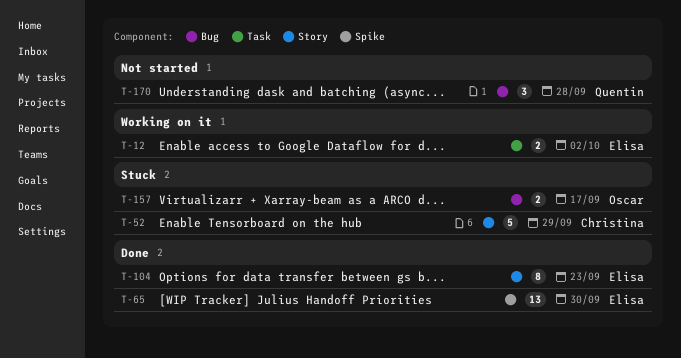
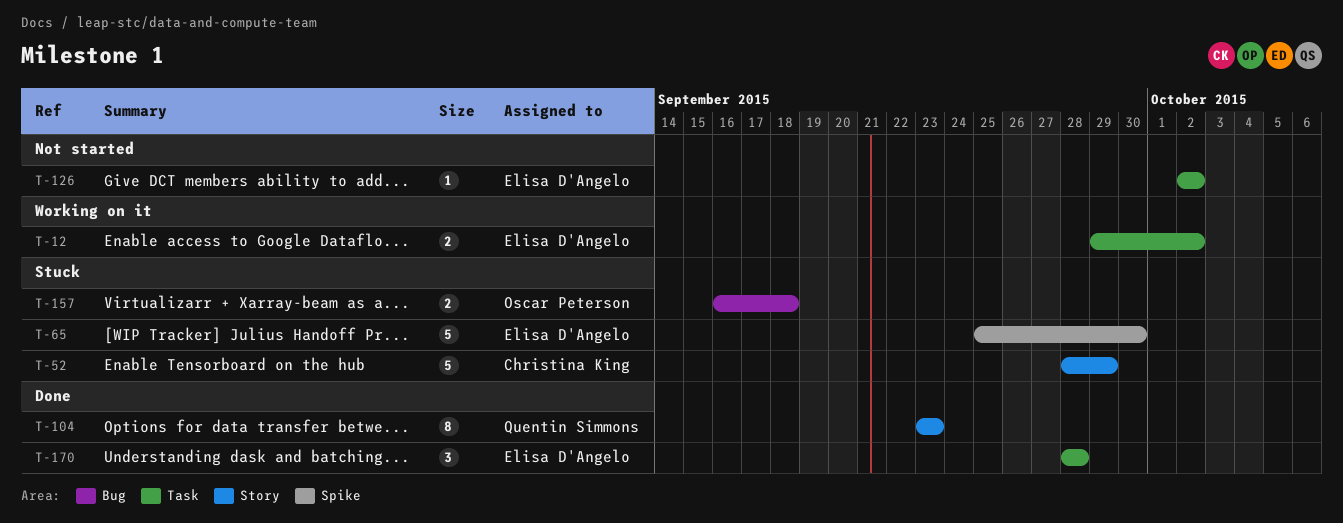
T-65, status: Done -> Stuck
T-65, estimate: 13 -> 5
T-104, owner: Elisa D'Angelo -> Quentin Simmons
T-126: none -> present
T-157, due: Sep 17 -> Sep 18
T-170, status: Not started -> Done
T-170, owner: Quentin Simmons -> Elisa D'Angelo
T-170, label: Bug -> Task

